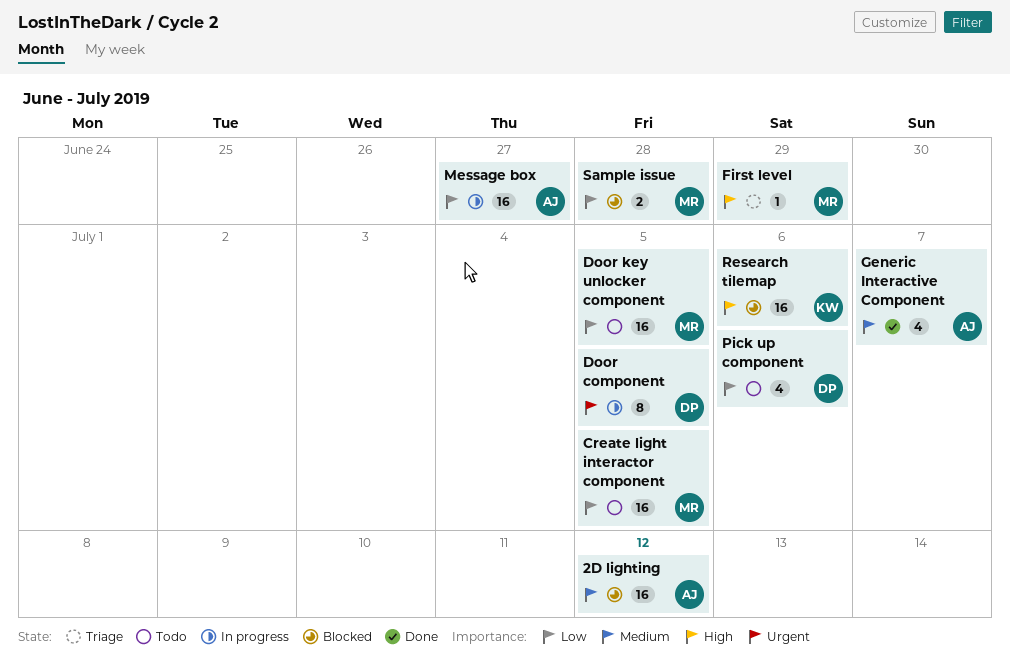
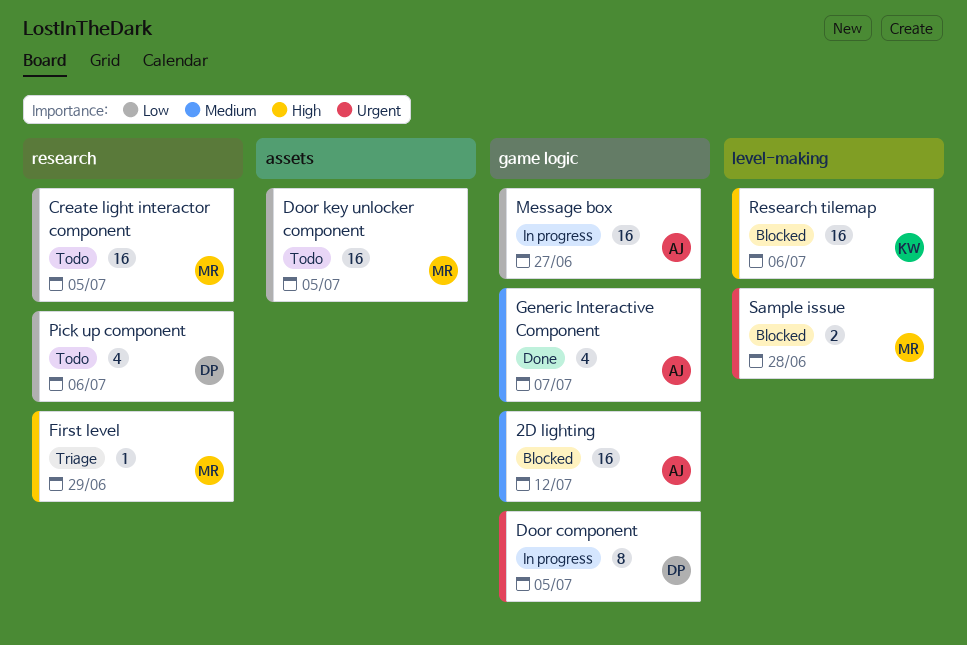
Sample issue, priority: Low -> Urgent

